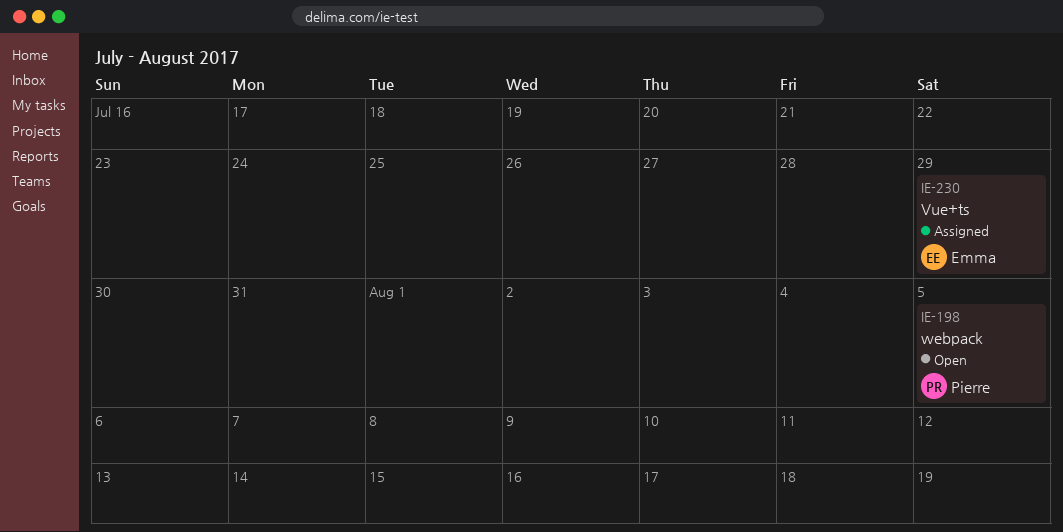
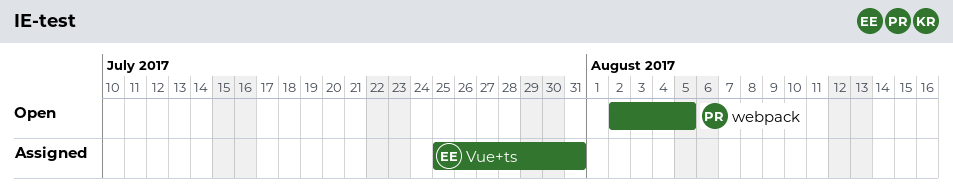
Vue+ts, due: Jul 29 -> Jul 31

